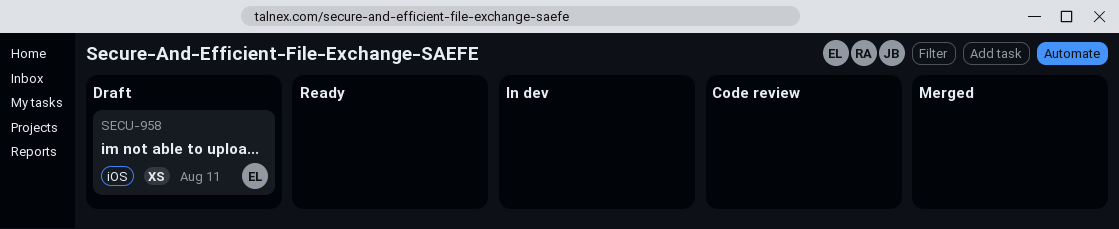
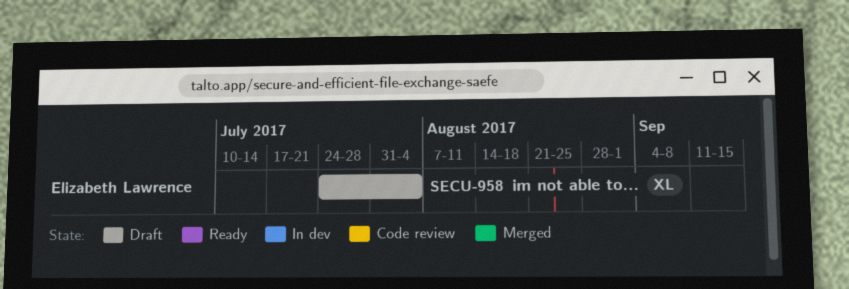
SECU-958, estimate: XS -> XL
SECU-958, due: Aug 11 -> Aug 4

